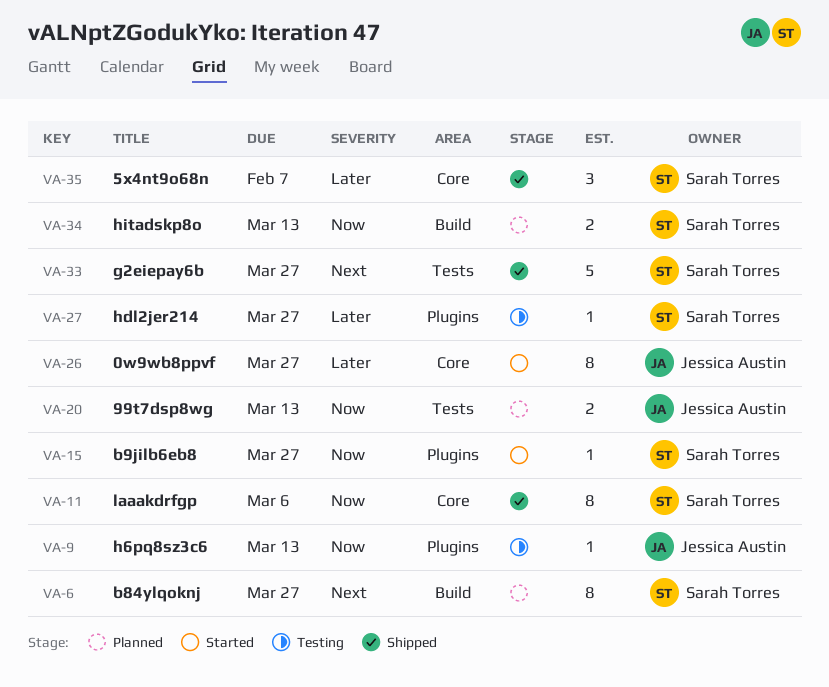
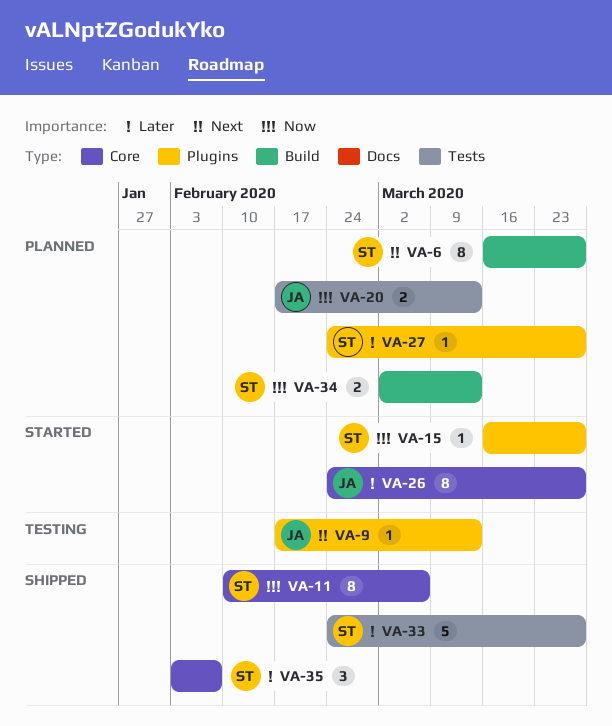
VA-9, priority: Now -> Next
VA-27, status: Testing -> Planned
VA-33, priority: Next -> Later

